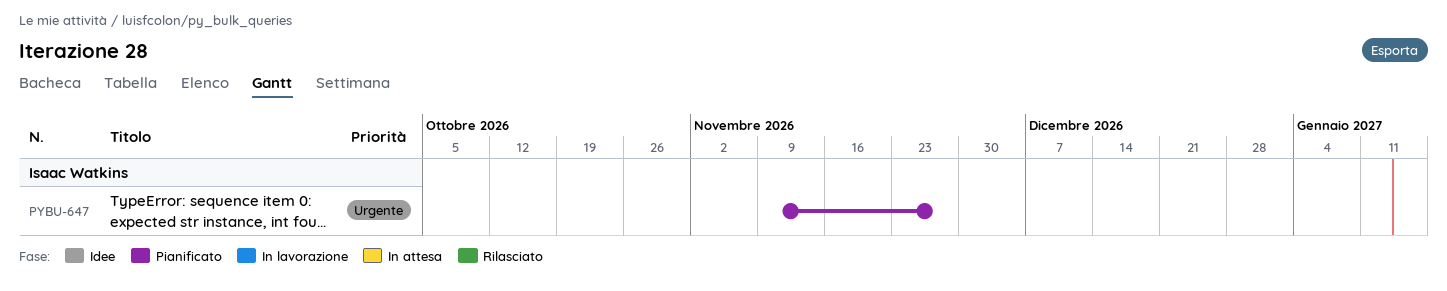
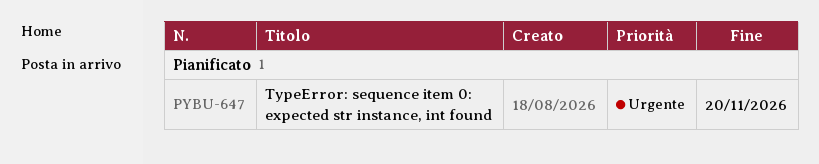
PYBU-647, due: Nov 27 -> Nov 20

